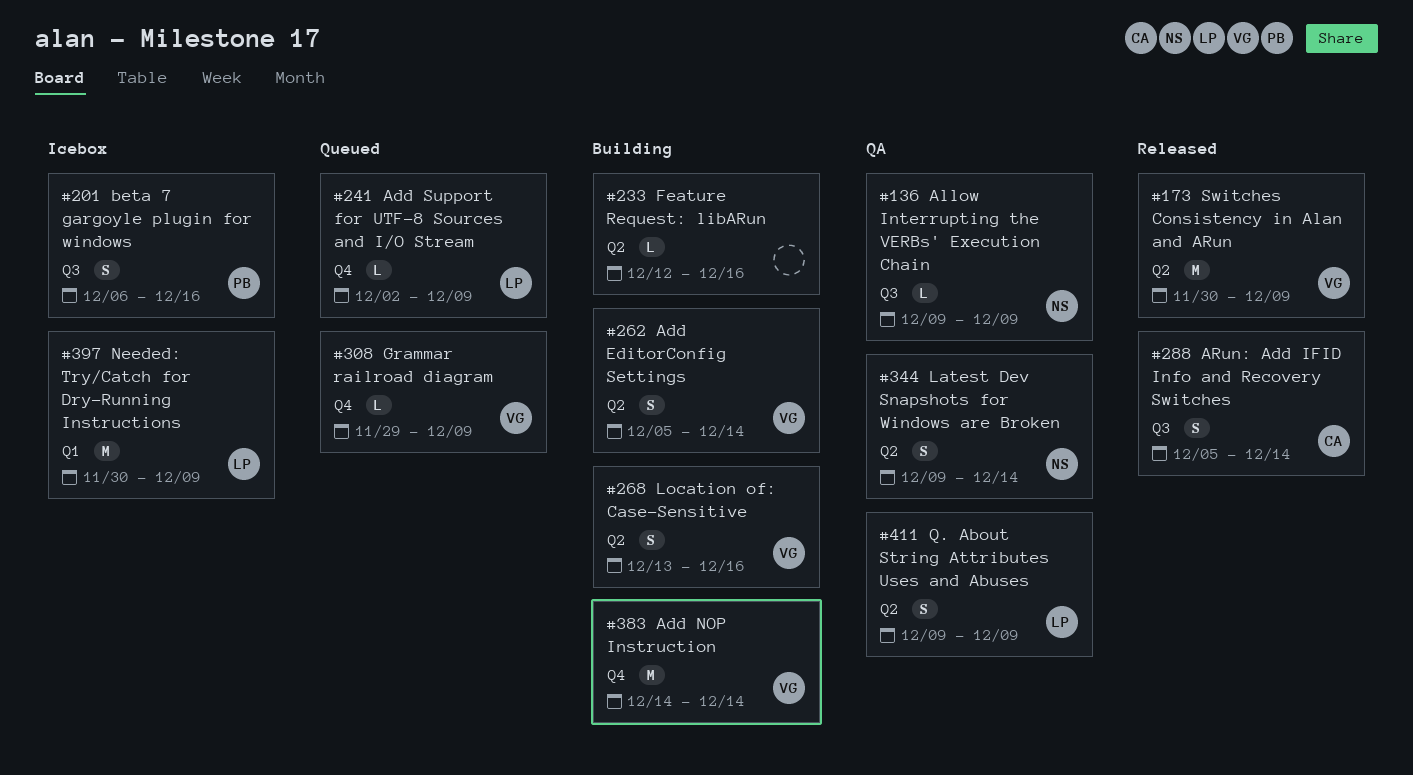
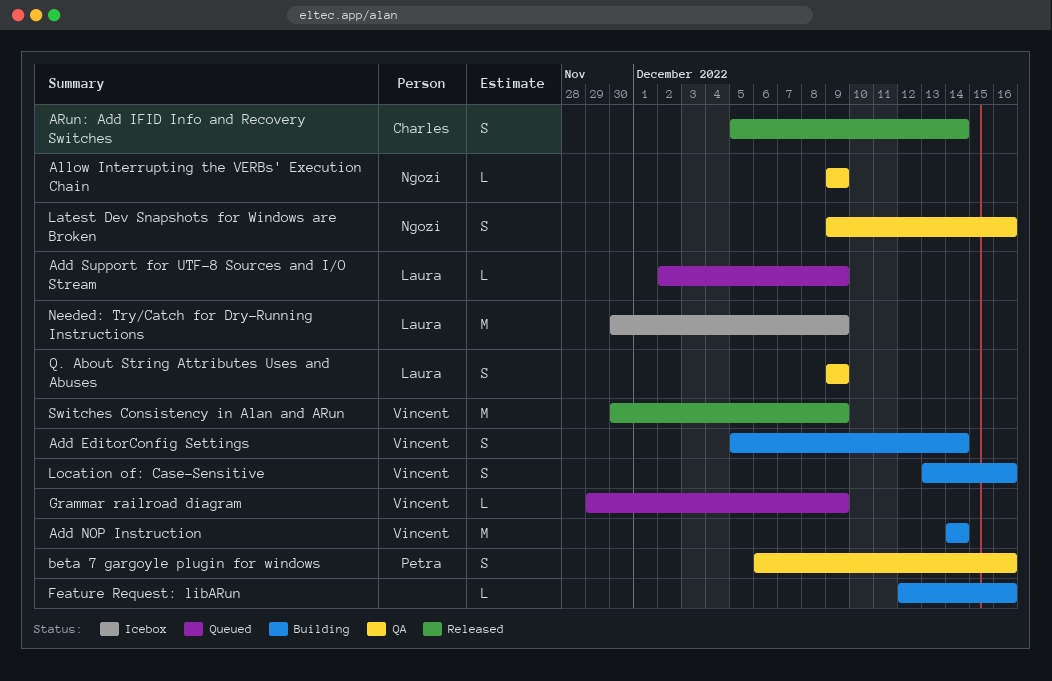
beta 7 gargoyle plugin for windows, status: Icebox -> QA
Latest Dev Snapshots for Windows are Broken, due: Dec 14 -> Dec 16

